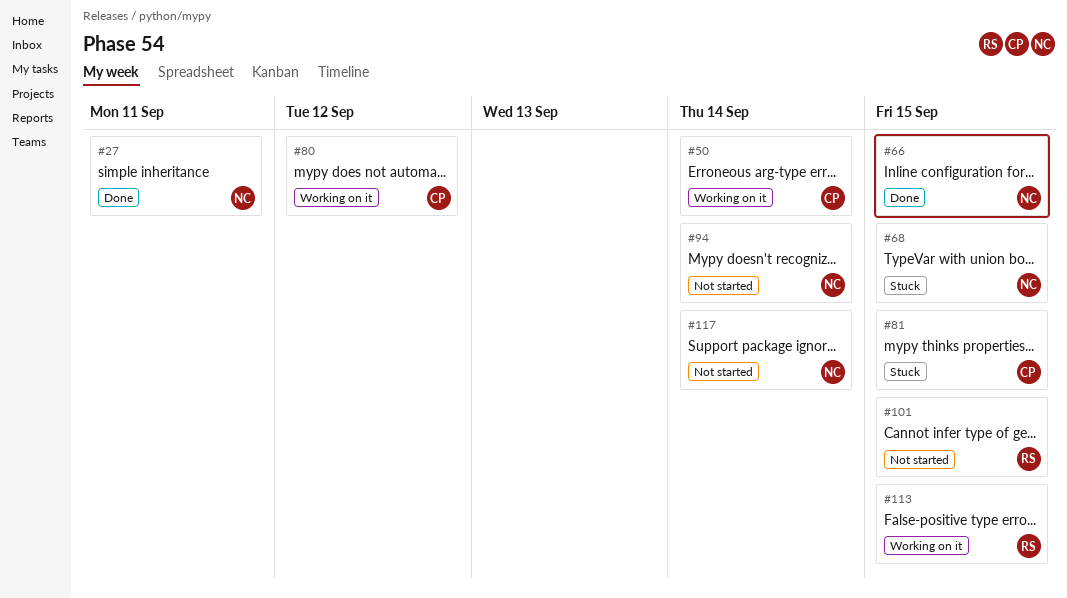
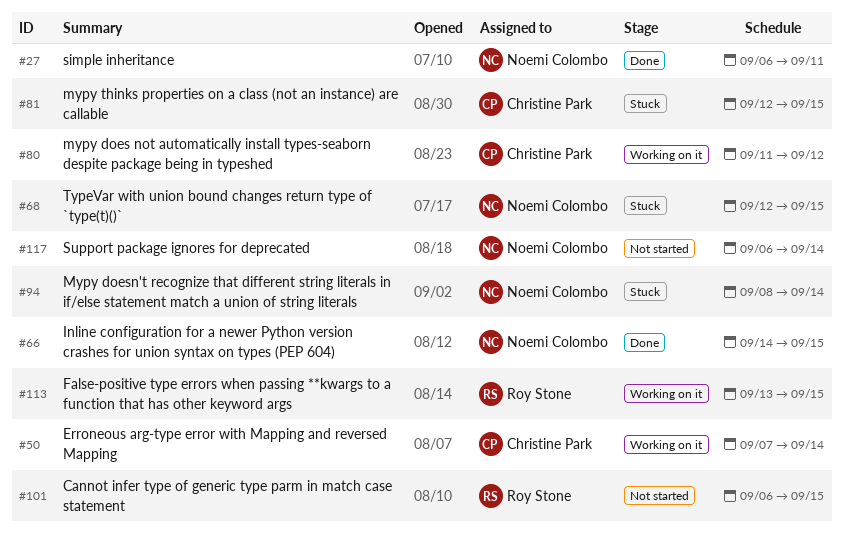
#94, status: Not started -> Stuck

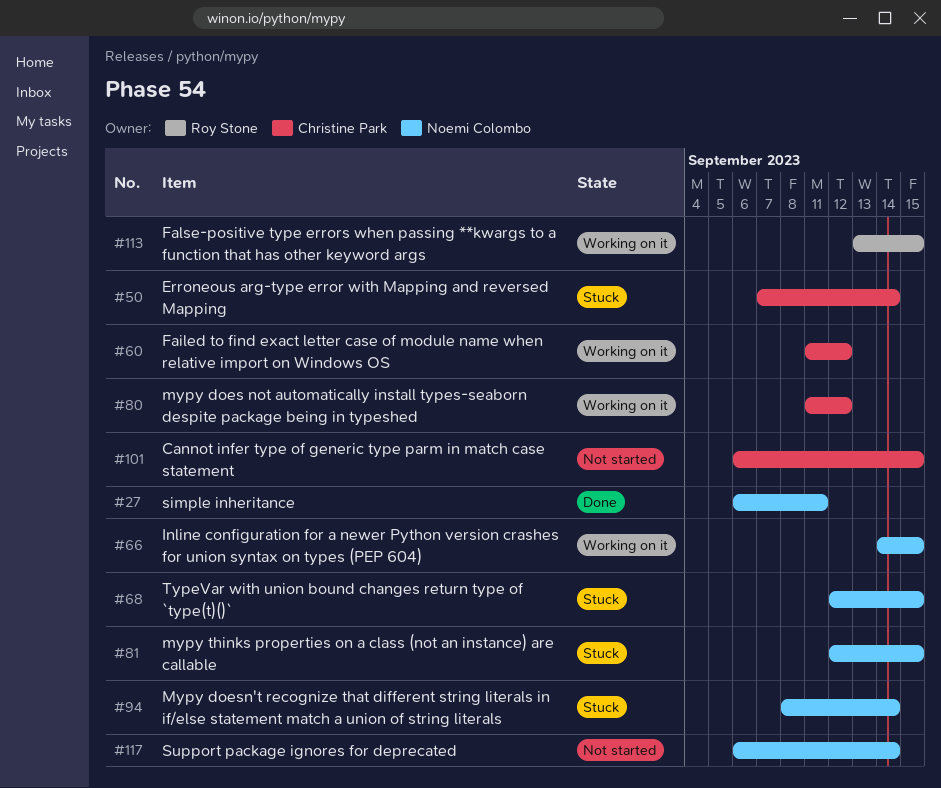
#50, status: Working on it -> Stuck
#60: none -> present
#66, status: Done -> Working on it
#81, owner: Christine Park -> Noemi Colombo
#101, owner: Roy Stone -> Christine Park

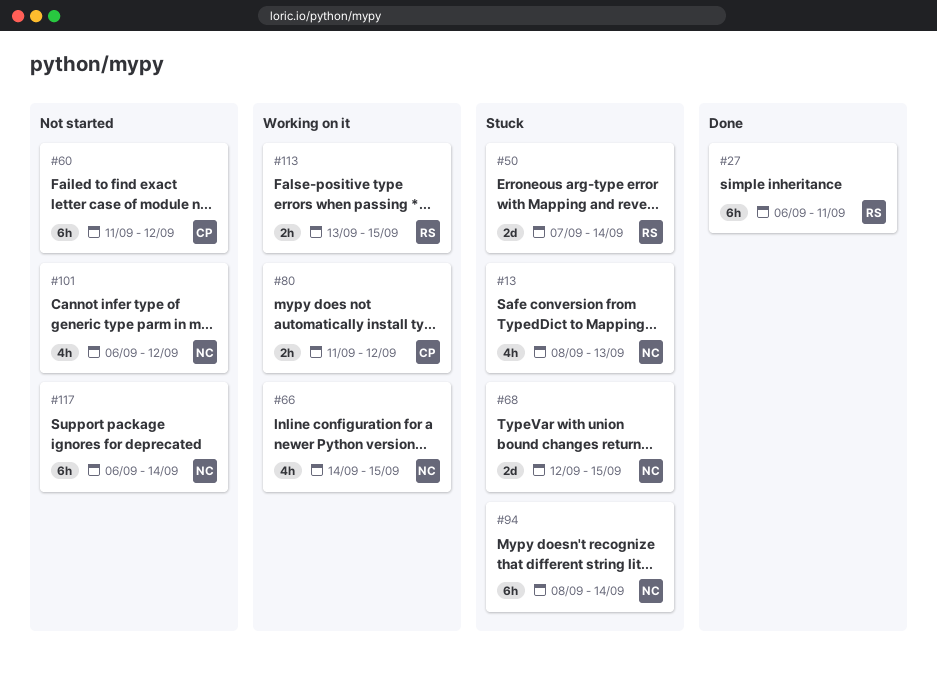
#13: none -> present
#27, owner: Noemi Colombo -> Roy Stone
#50, owner: Christine Park -> Roy Stone
#60, status: Working on it -> Not started
#81: present -> none
#101, owner: Christine Park -> Noemi Colombo
#101, due: Sep 15 -> Sep 12

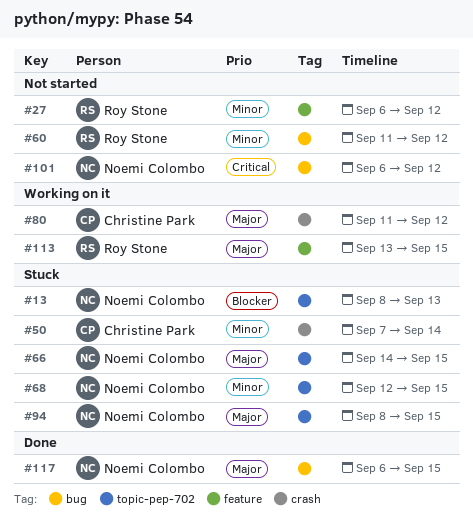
#27, status: Done -> Not started
#27, due: Sep 11 -> Sep 12
#50, owner: Roy Stone -> Christine Park
#60, owner: Christine Park -> Roy Stone
#66, status: Working on it -> Stuck
#94, due: Sep 14 -> Sep 15
#117, status: Not started -> Done
#117, due: Sep 14 -> Sep 15

